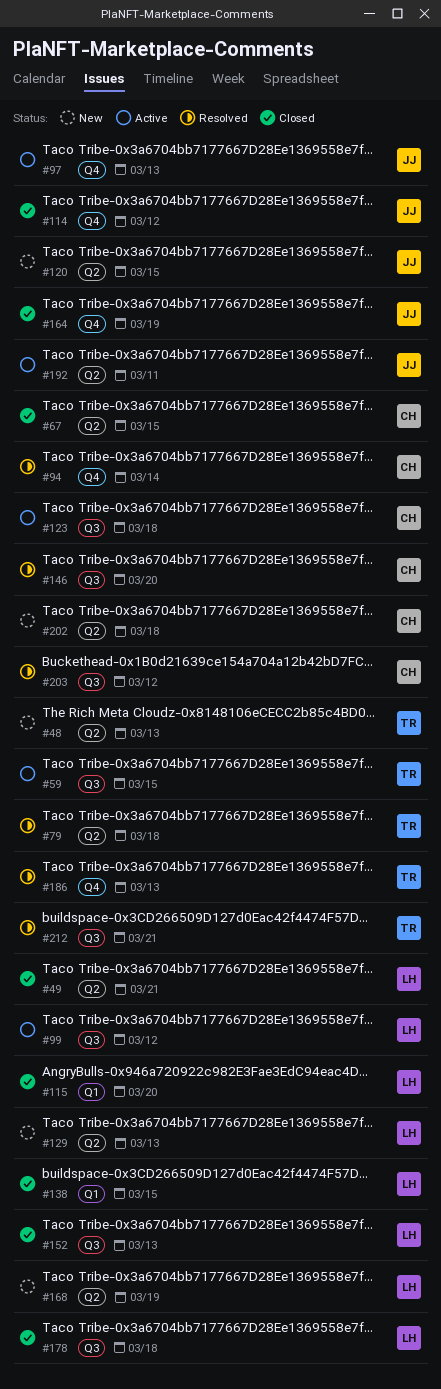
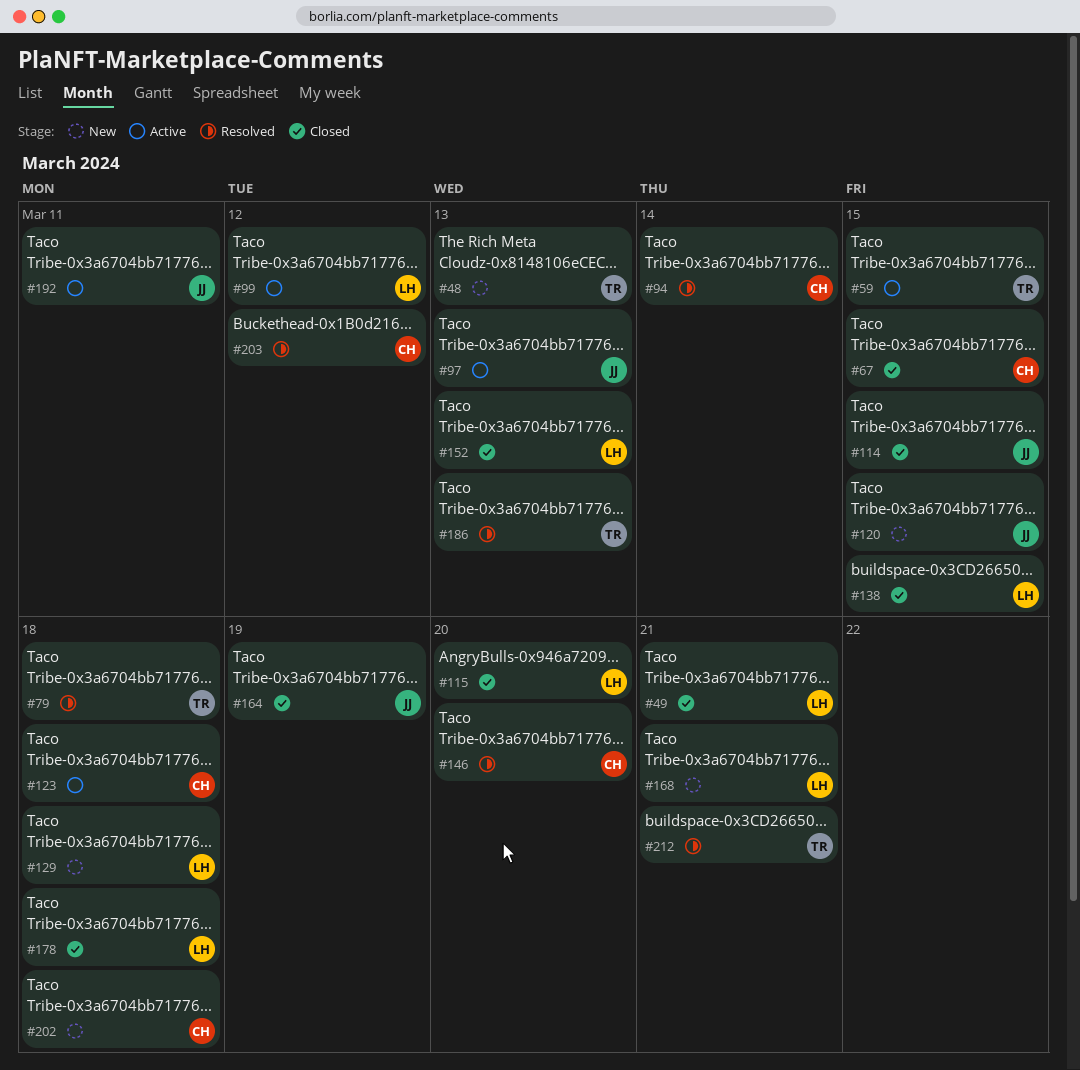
#114, due: Mar 12 -> Mar 15
#129, due: Mar 13 -> Mar 18
#168, due: Mar 19 -> Mar 21

